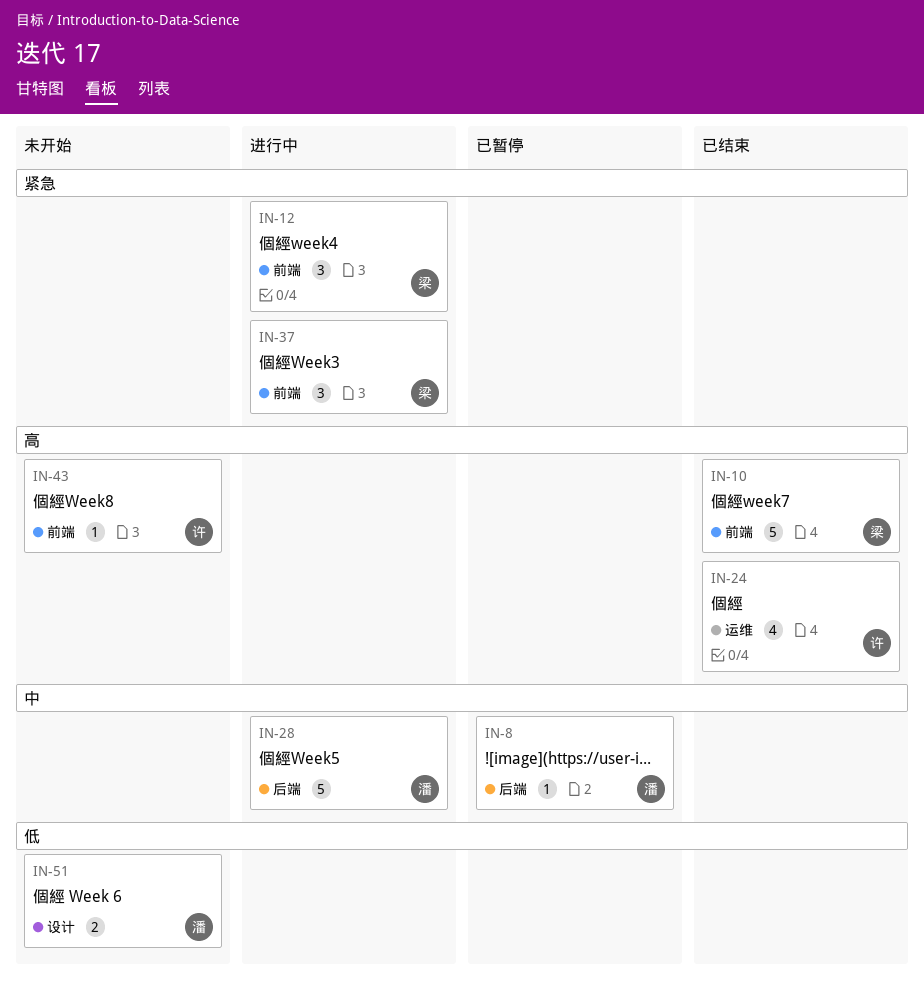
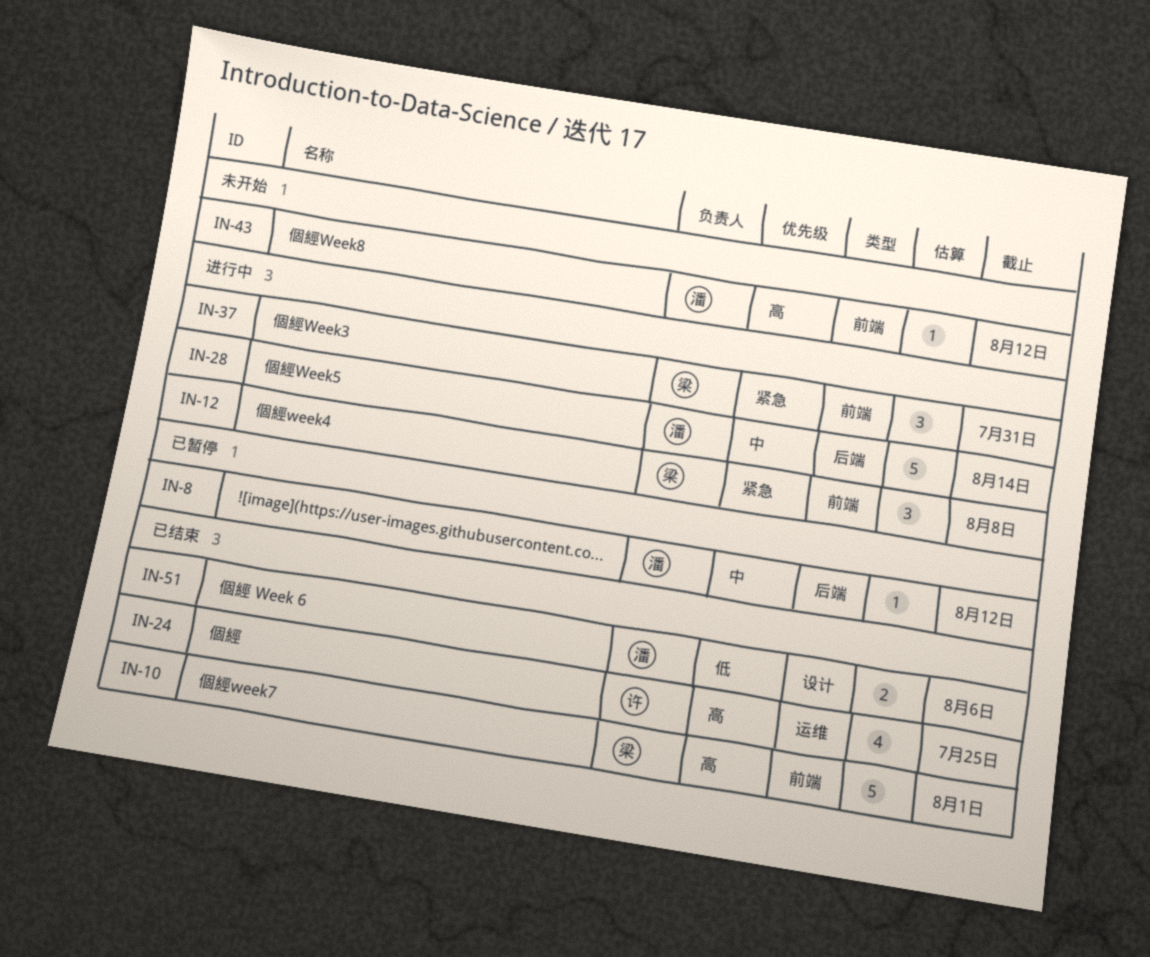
IN-43, owner: 许 -> 潘
IN-51, status: 未开始 -> 已结束

